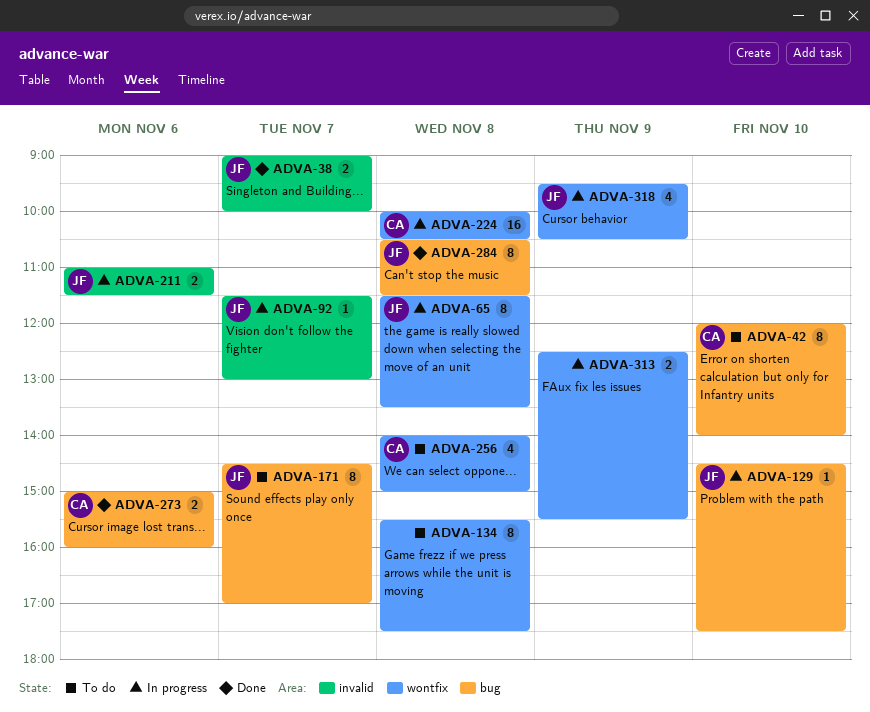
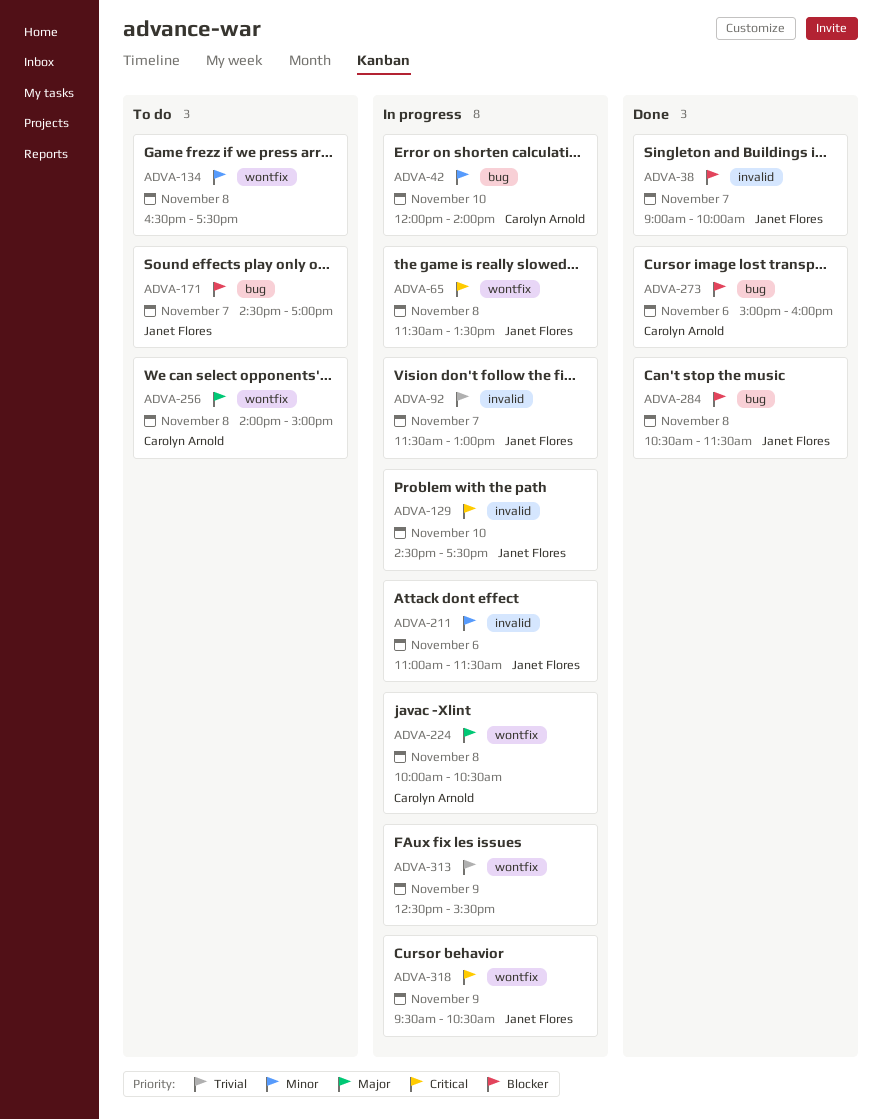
ADVA-42, status: To do -> In progress
ADVA-129, label: bug -> invalid
ADVA-134, begins: 15:30 -> 16:30

